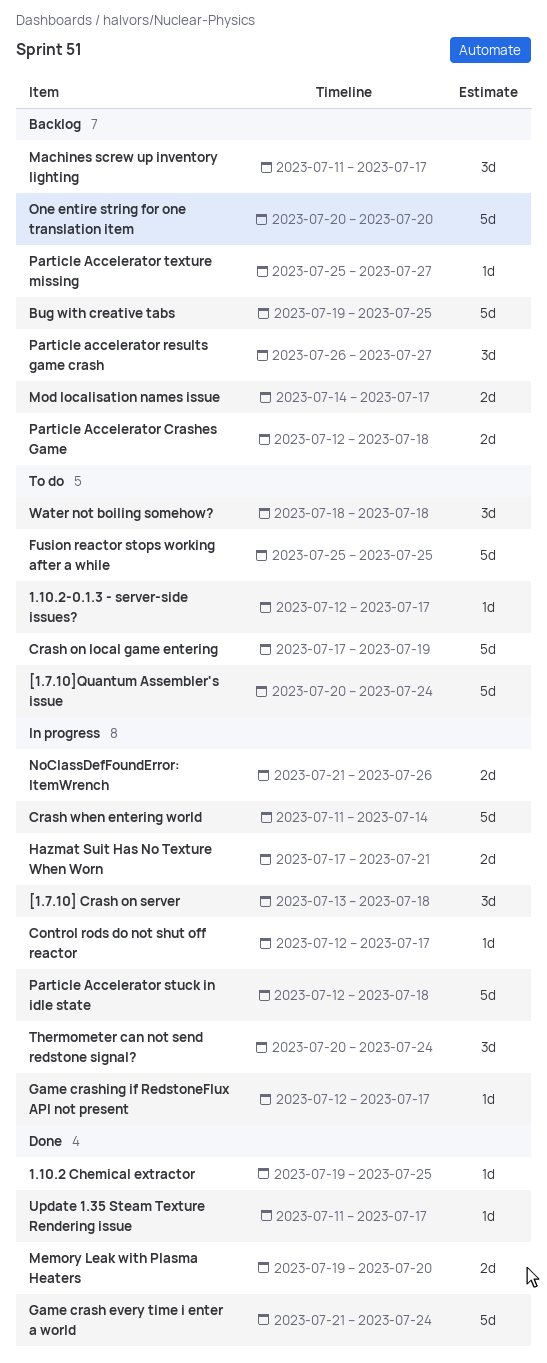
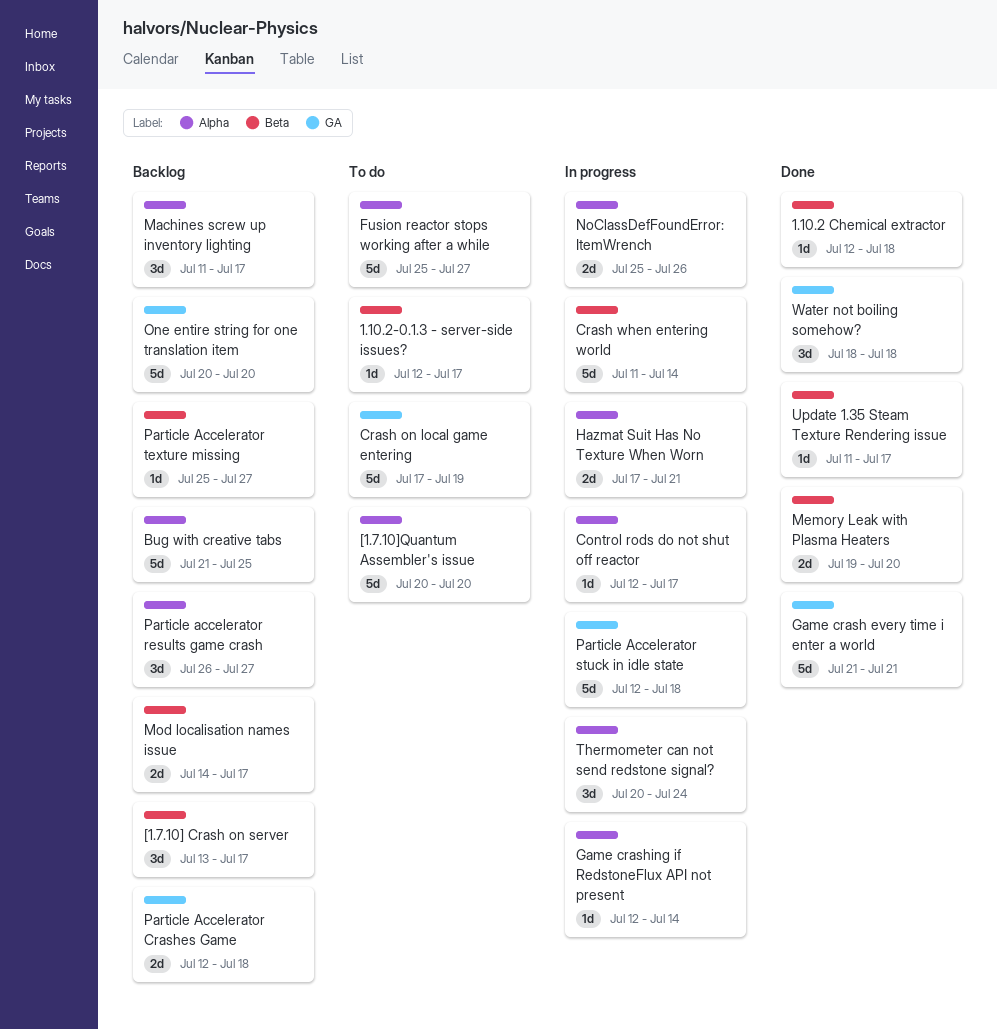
1.10.2 Chemical extractor, start: Jul 19 -> Jul 12
1.10.2 Chemical extractor, due: Jul 25 -> Jul 18
[1.7.10] Crash on server, status: In progress -> Backlog
[1.7.10] Crash on server, due: Jul 18 -> Jul 17
[1.7.10]Quantum Assembler's issue, due: Jul 24 -> Jul 20
Bug with creative tabs, start: Jul 19 -> Jul 21
Fusion reactor stops working after a while, due: Jul 25 -> Jul 27
Game crash every time i enter a world, due: Jul 24 -> Jul 21
Game crashing if RedstoneFlux API not present, due: Jul 17 -> Jul 14
NoClassDefFoundError: ItemWrench, start: Jul 21 -> Jul 25
Water not boiling somehow?, status: To do -> Done

